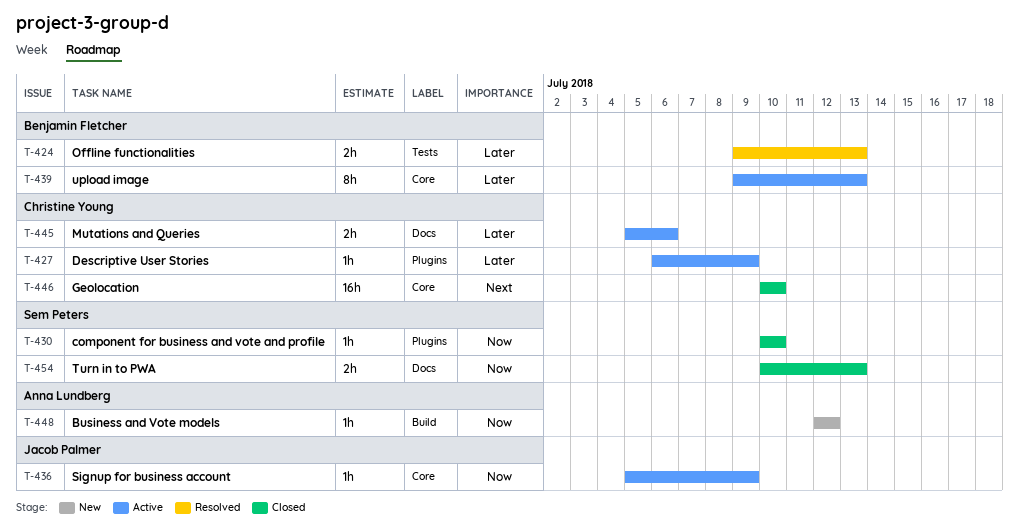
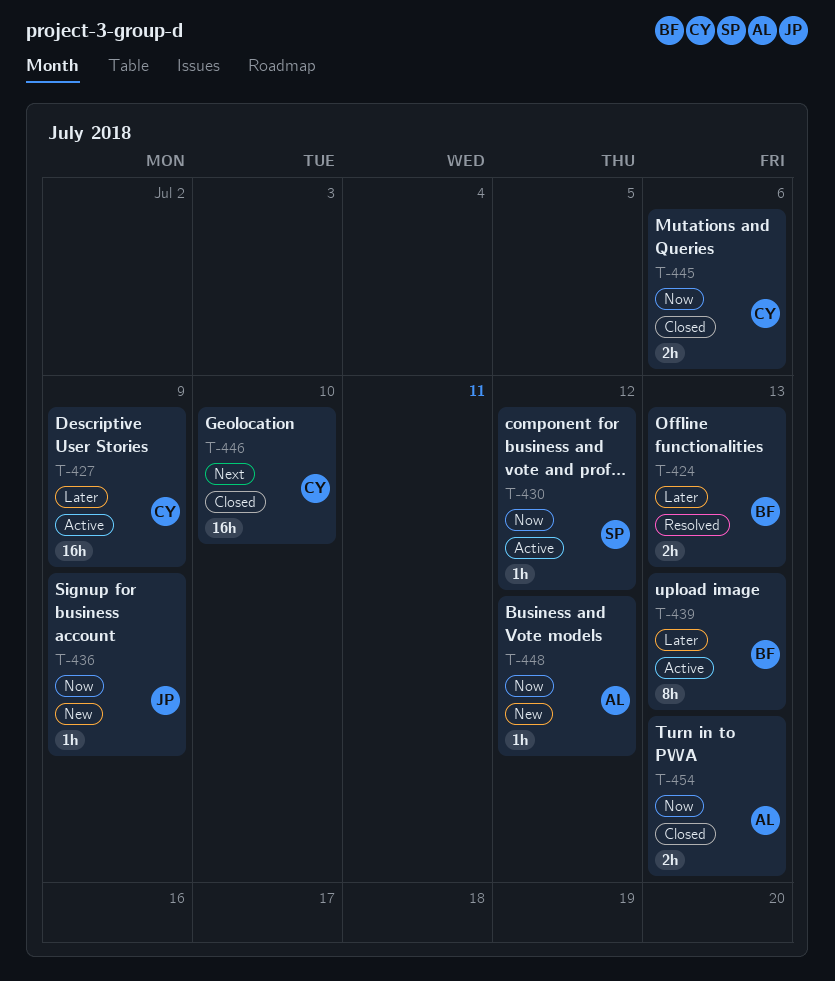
T-427, estimate: 1h -> 16h
T-430, status: Closed -> Active
T-430, due: Jul 10 -> Jul 12
T-436, status: Active -> New
T-445, status: Active -> Closed
T-445, priority: Later -> Now
T-454, owner: Sem Peters -> Anna Lundberg

